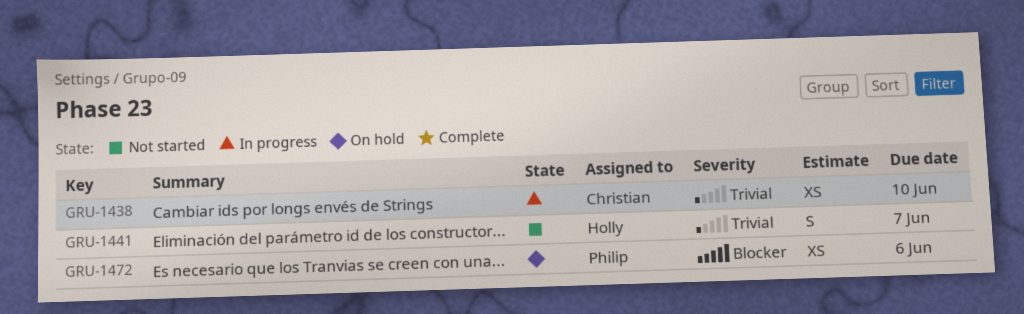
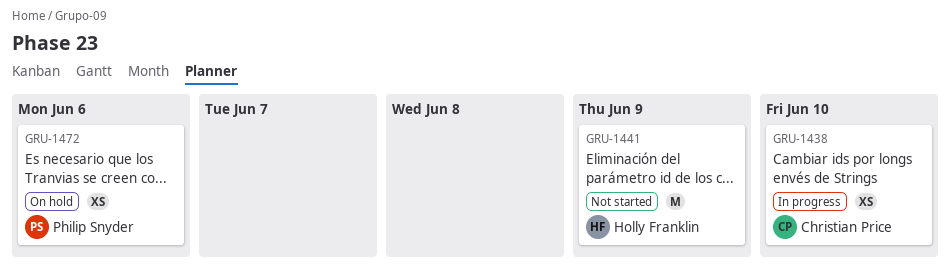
GRU-1441, estimate: S -> M
GRU-1441, due: Jun 7 -> Jun 9

